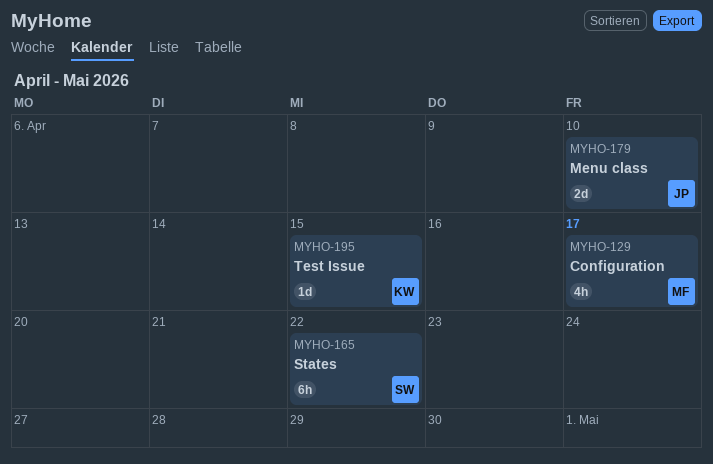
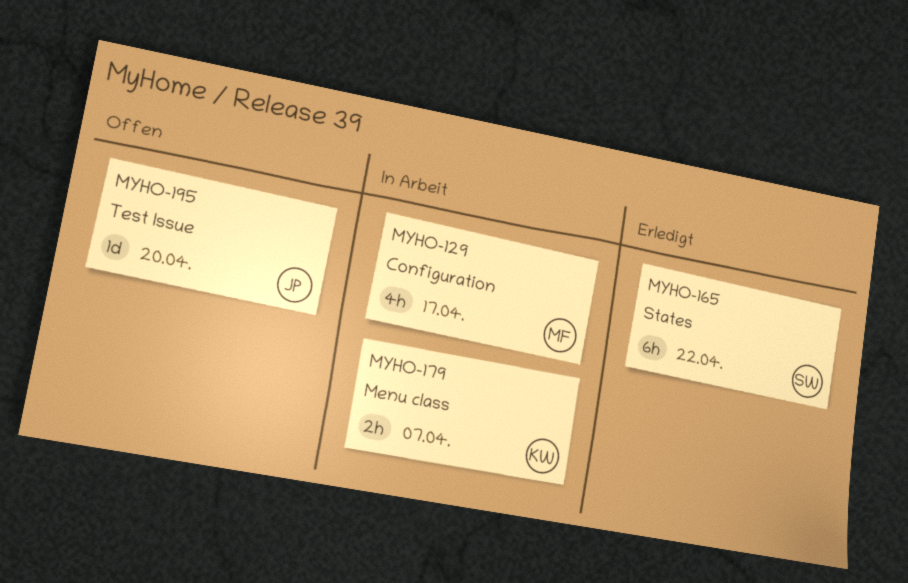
MYHO-179, owner: JP -> KW
MYHO-179, estimate: 2d -> 2h
MYHO-179, due: Apr 10 -> Apr 7
MYHO-195, owner: KW -> JP
MYHO-195, due: Apr 15 -> Apr 20

